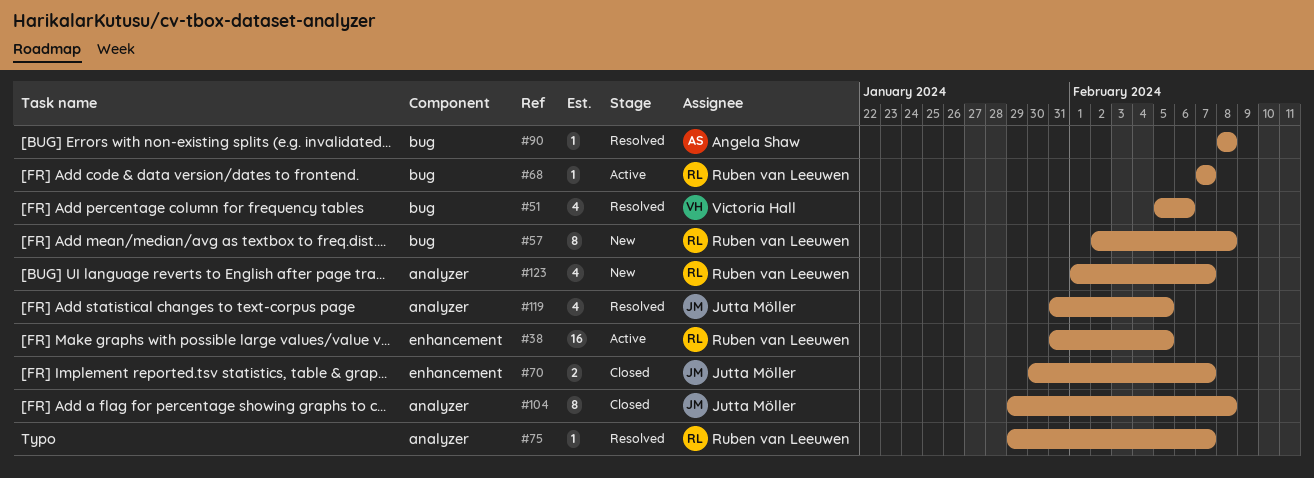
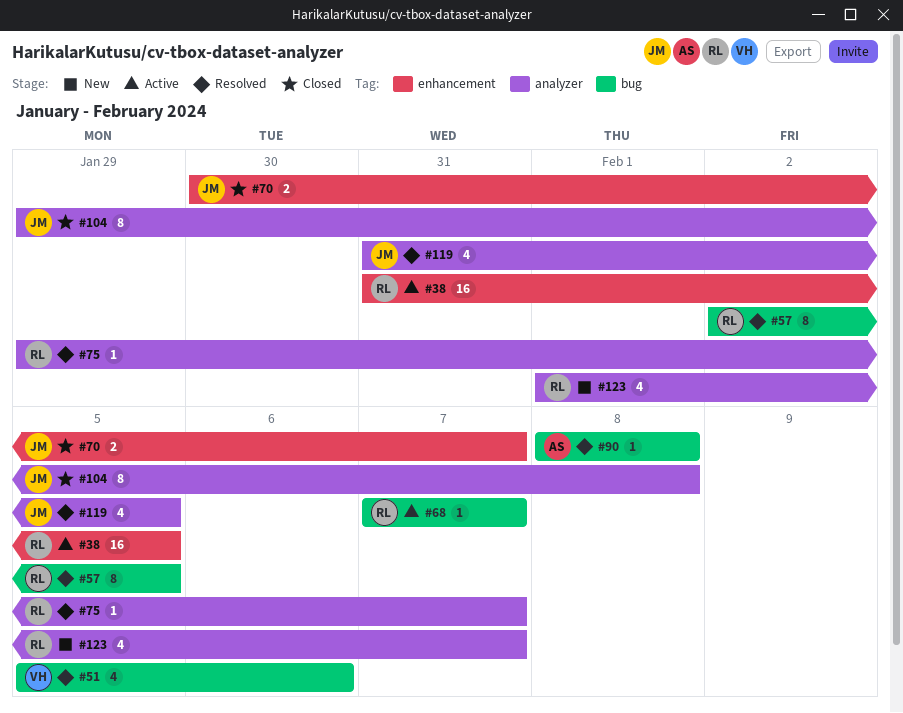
#57, status: New -> Resolved
#57, due: Feb 8 -> Feb 5

